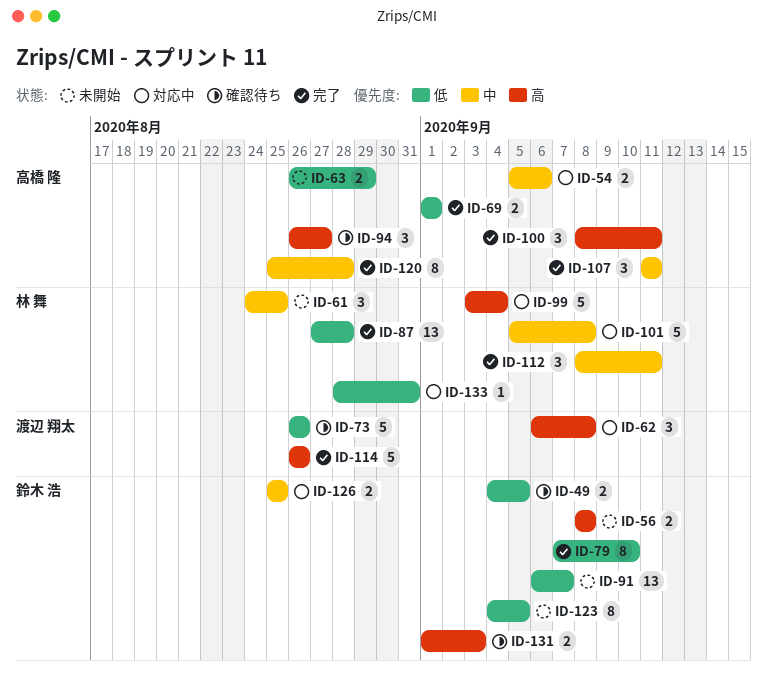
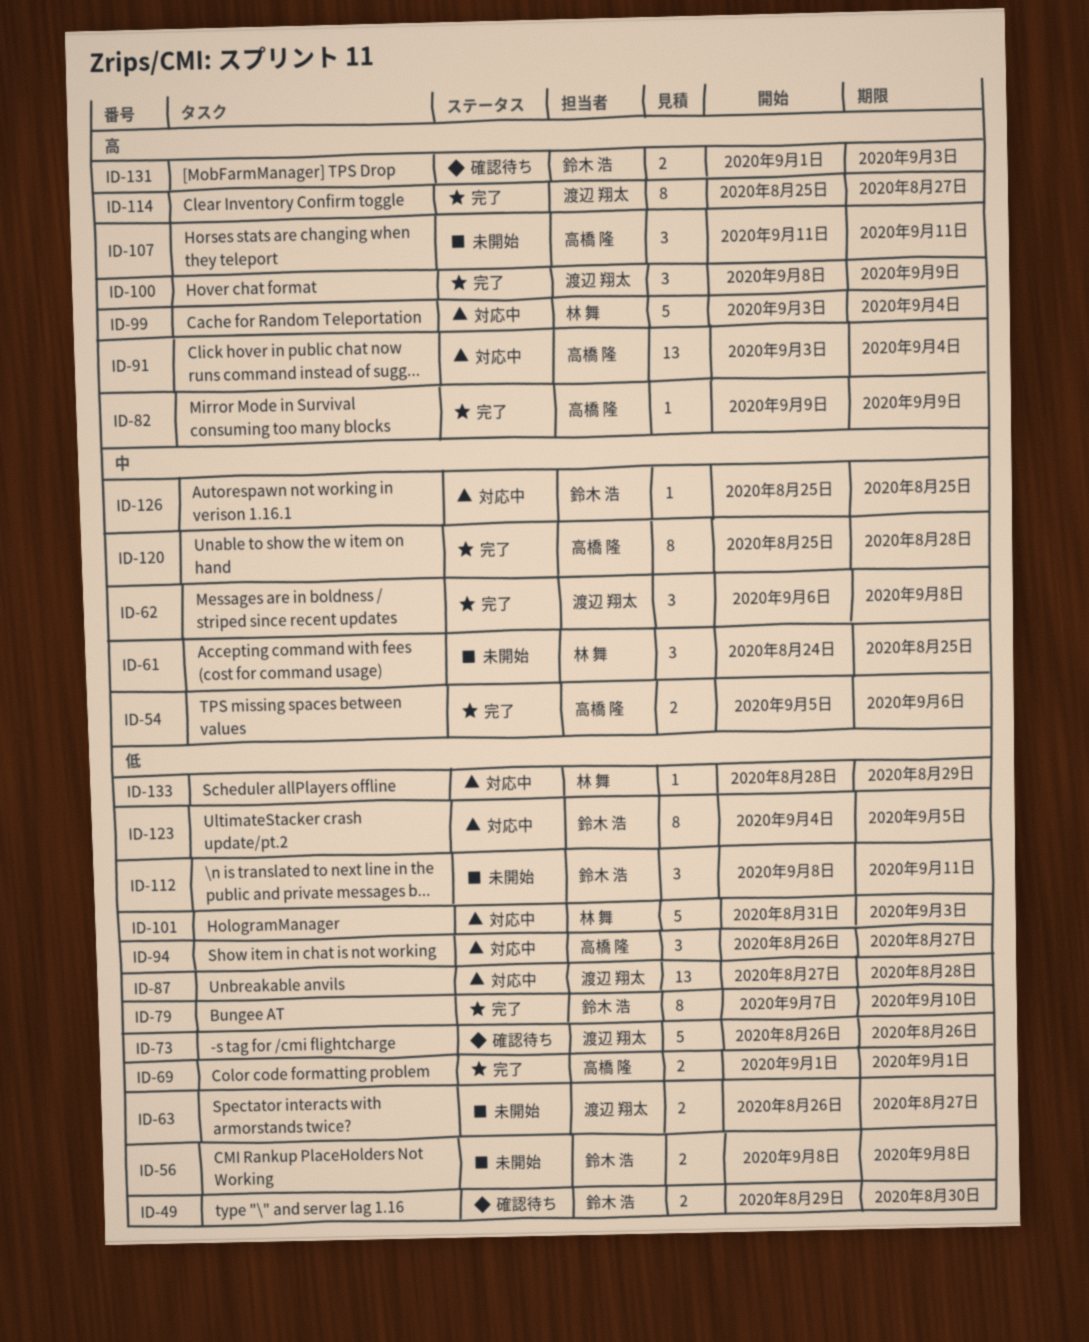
ID-49, start: Sep 4 -> Aug 29
ID-49, due: Sep 5 -> Aug 30
ID-54, status: 対応中 -> 完了
ID-56, priority: 高 -> 低
ID-62, status: 対応中 -> 完了
ID-62, priority: 高 -> 中
ID-63, owner: 高橋 隆 -> 渡辺 翔太
ID-63, due: Aug 29 -> Aug 27
ID-82: none -> present
ID-87, status: 完了 -> 対応中
ID-87, owner: 林 舞 -> 渡辺 翔太
ID-91, status: 未開始 -> 対応中
ID-91, owner: 鈴木 浩 -> 高橋 隆
ID-91, priority: 低 -> 高
ID-91, start: Sep 6 -> Sep 3
ID-91, due: Sep 7 -> Sep 4
ID-94, status: 確認待ち -> 対応中
ID-94, priority: 高 -> 低
ID-100, owner: 高橋 隆 -> 渡辺 翔太
ID-100, due: Sep 11 -> Sep 9
ID-101, priority: 中 -> 低
ID-101, start: Sep 5 -> Aug 31
ID-101, due: Sep 8 -> Sep 3
ID-107, status: 完了 -> 未開始
ID-107, priority: 中 -> 高
ID-112, status: 完了 -> 未開始
ID-112, owner: 林 舞 -> 鈴木 浩
ID-112, priority: 中 -> 低
ID-114, estimate: 5 -> 8
ID-114, start: Aug 26 -> Aug 25
ID-114, due: Aug 26 -> Aug 27
ID-123, status: 未開始 -> 対応中
ID-126, estimate: 2 -> 1
ID-133, due: Aug 31 -> Aug 29

